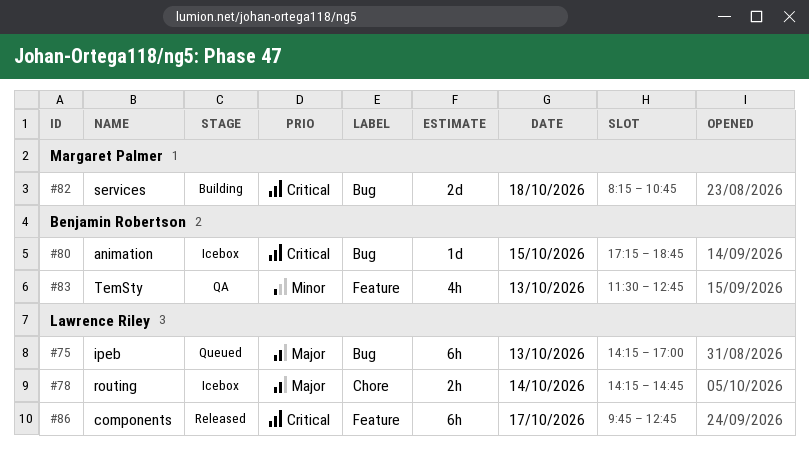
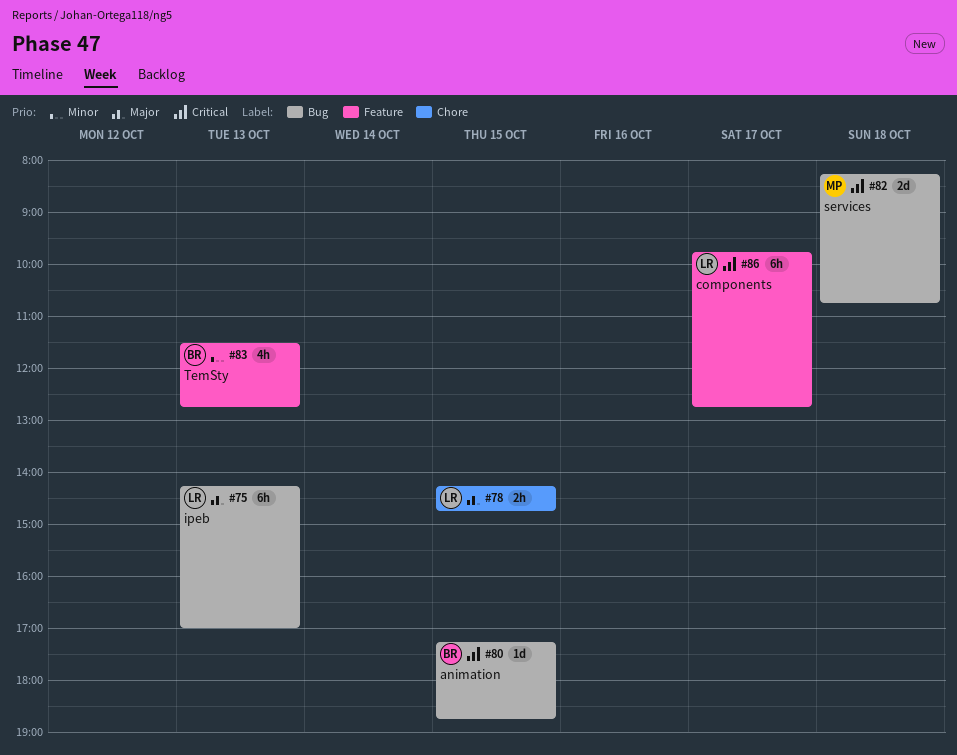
#78, day: Oct 14 -> Oct 15

